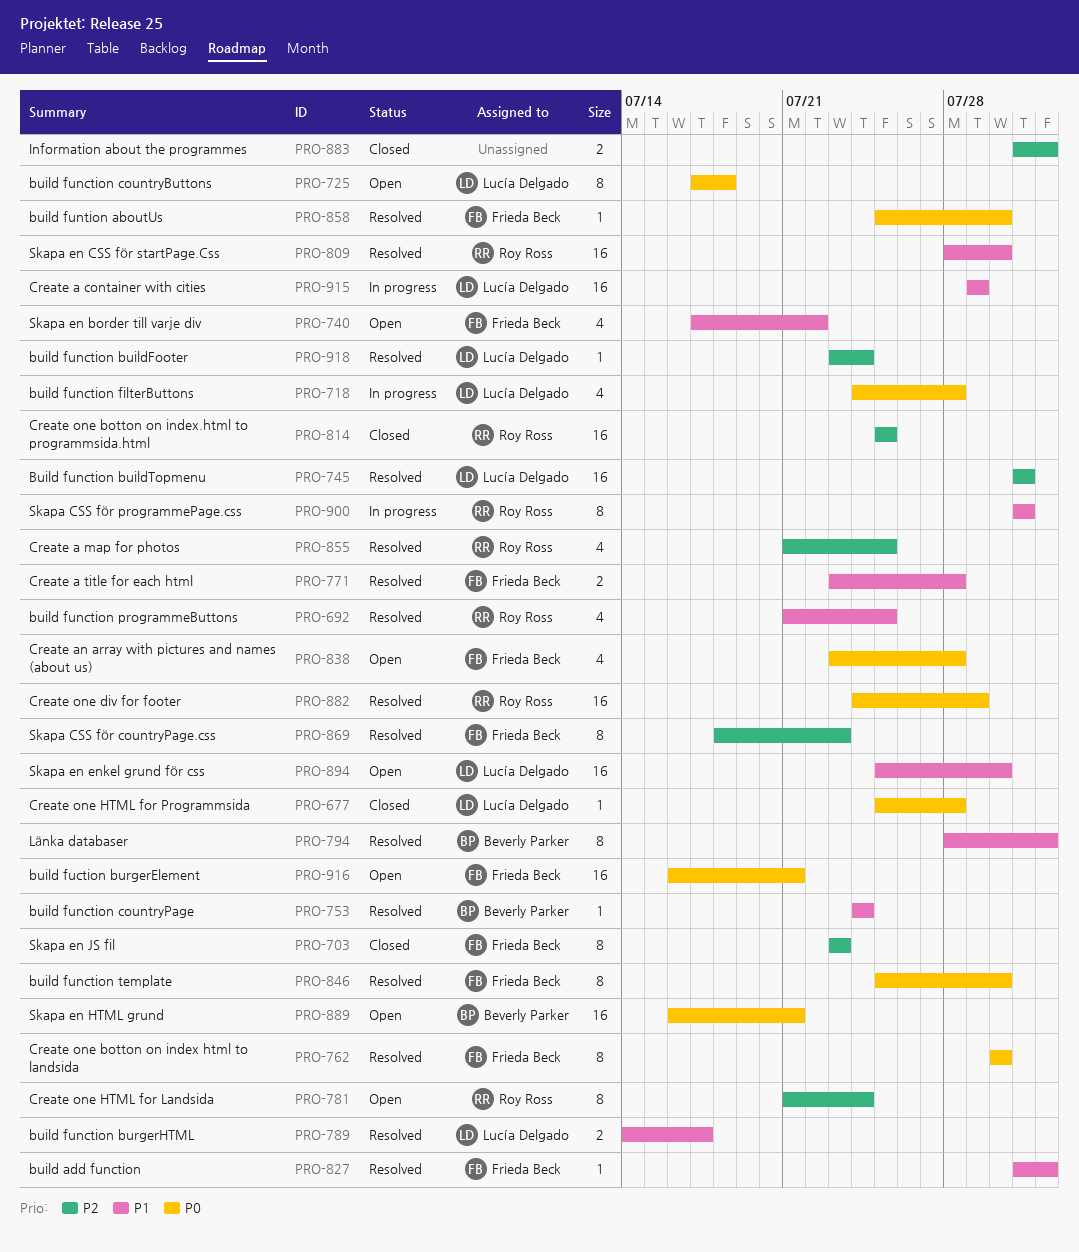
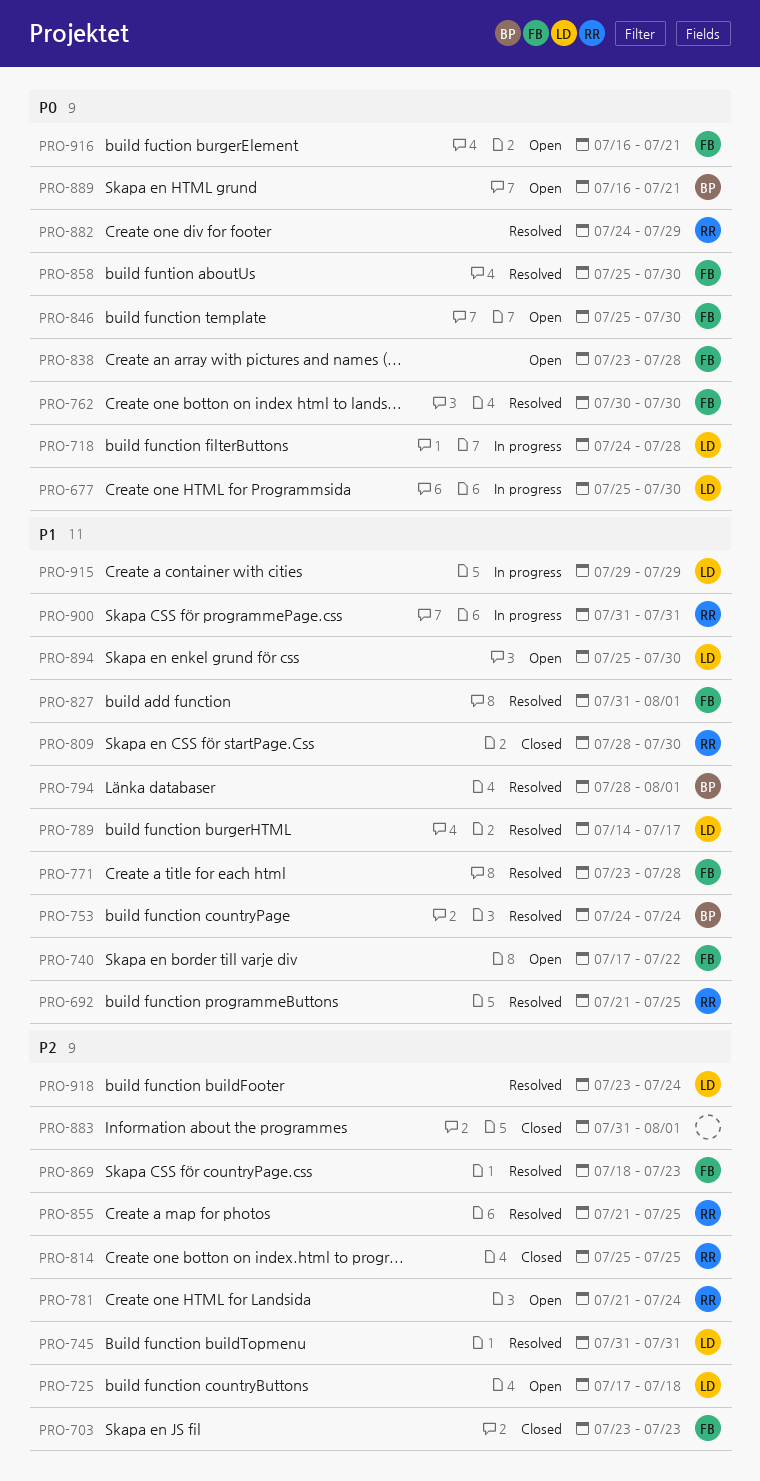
PRO-677, status: Closed -> In progress
PRO-677, due: Jul 28 -> Jul 30
PRO-725, priority: P0 -> P2
PRO-809, status: Resolved -> Closed
PRO-846, status: Resolved -> Open

